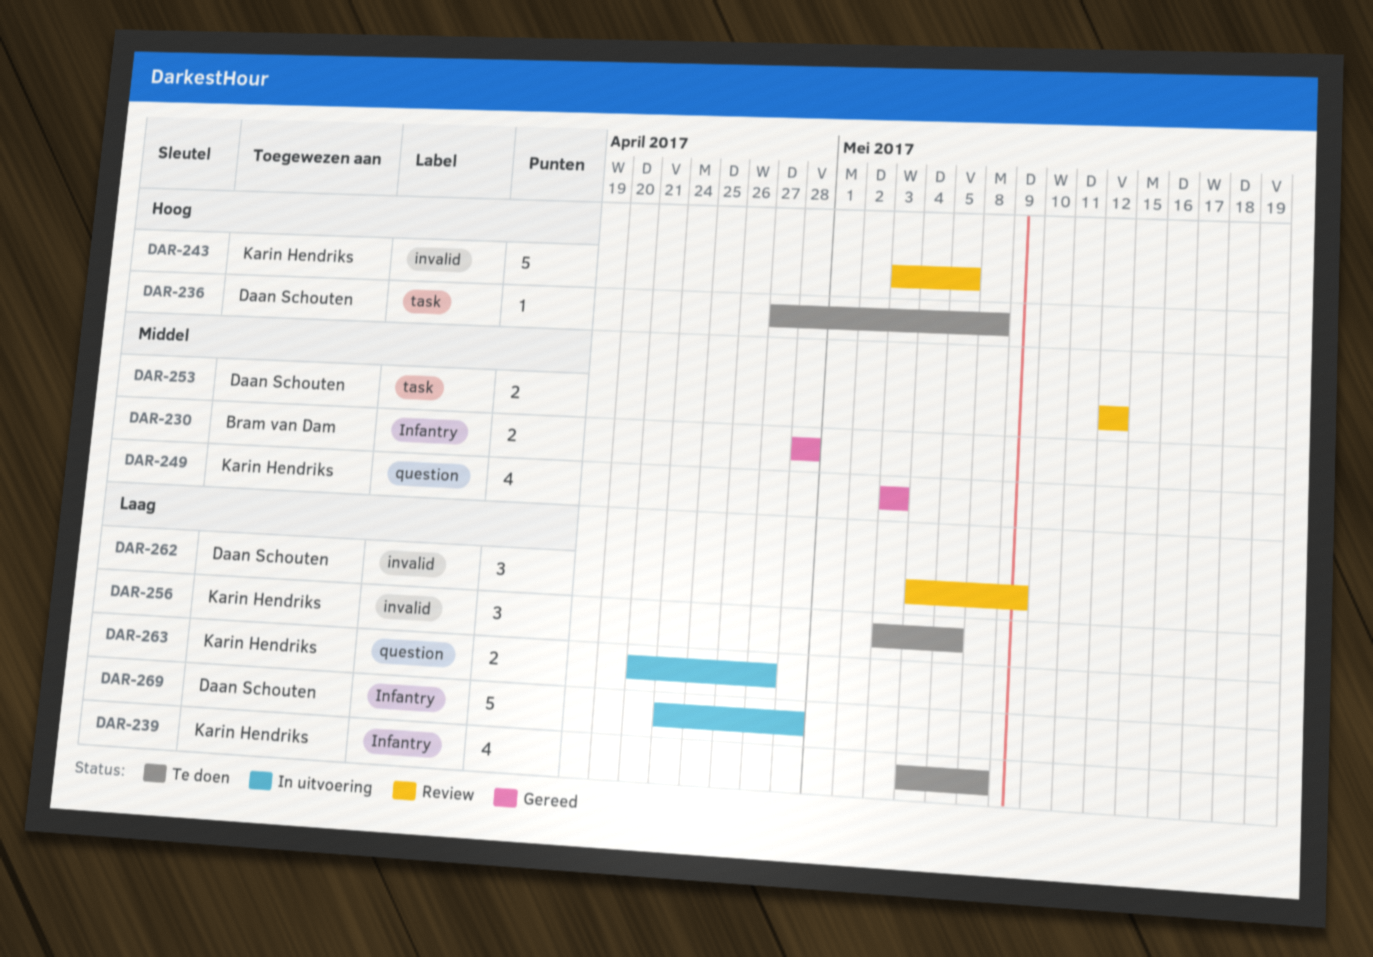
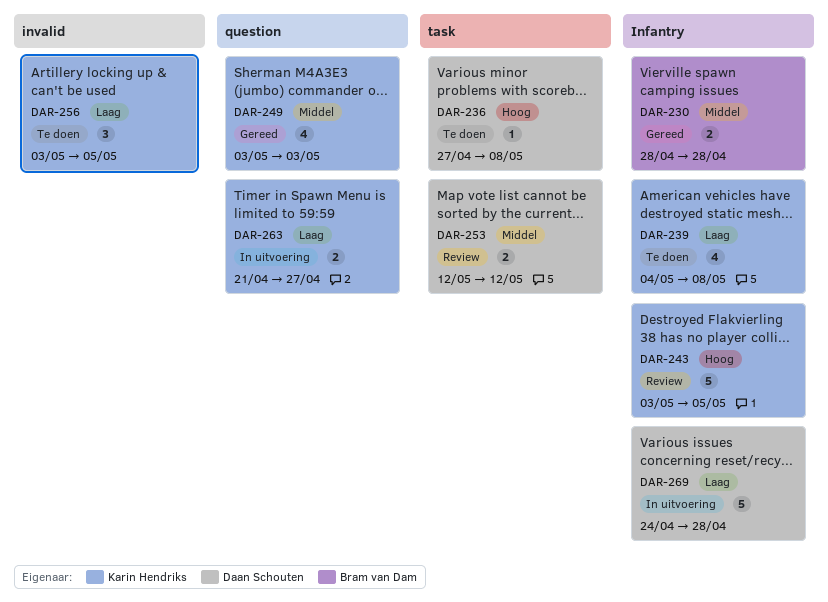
DAR-243, label: invalid -> Infantry
DAR-262: present -> none

